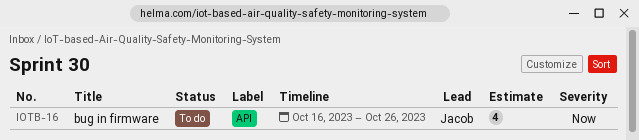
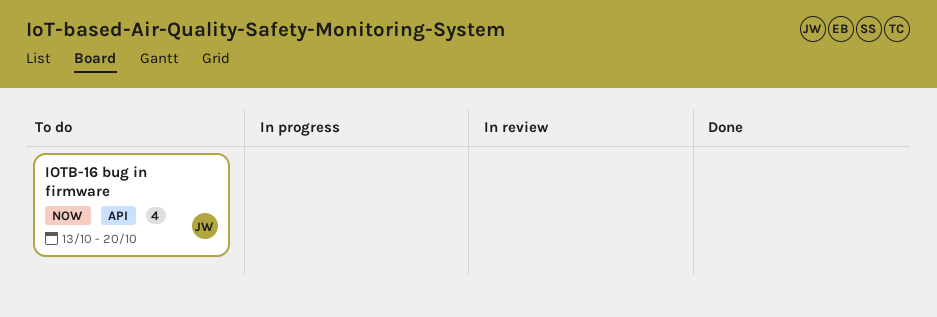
IOTB-16, start: Oct 16 -> Oct 13
IOTB-16, due: Oct 26 -> Oct 20

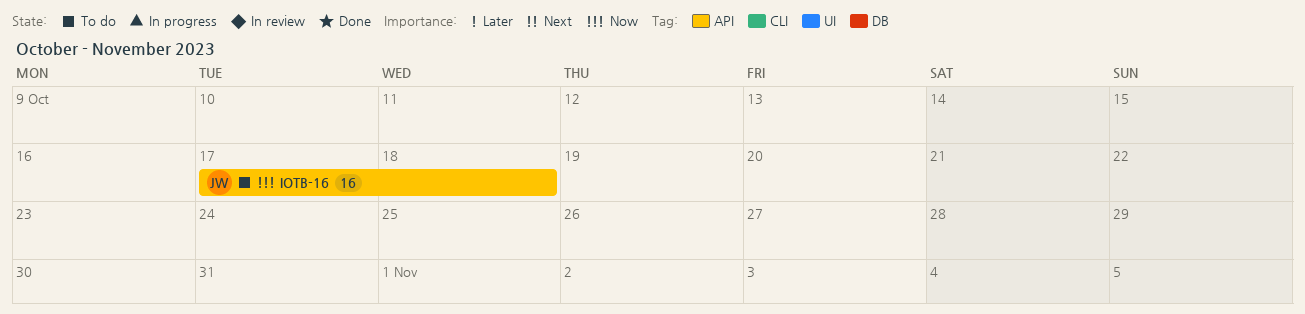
IOTB-16, estimate: 4 -> 16
IOTB-16, start: Oct 13 -> Oct 17
IOTB-16, due: Oct 20 -> Oct 18

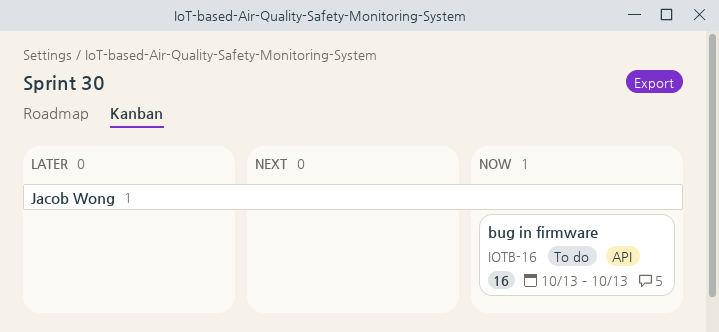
IOTB-16, start: Oct 17 -> Oct 13
IOTB-16, due: Oct 18 -> Oct 13

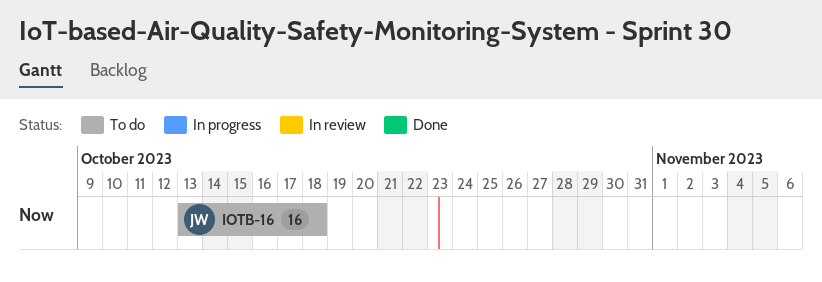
IOTB-16, due: Oct 13 -> Oct 18

